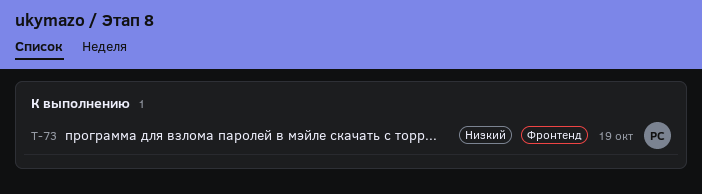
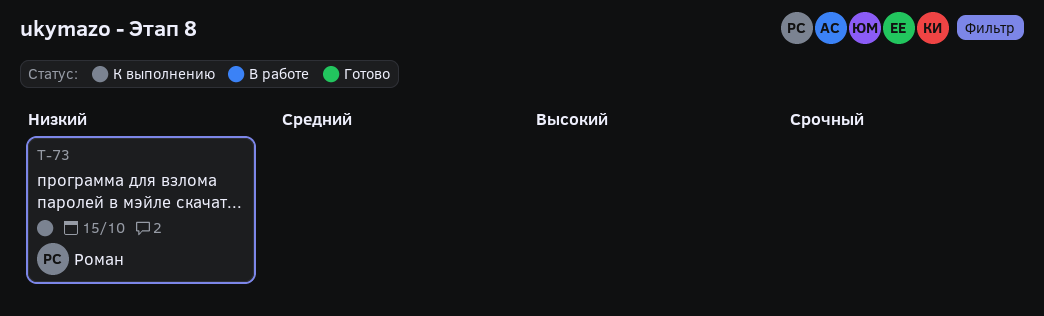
T-73, due: Oct 19 -> Oct 15

